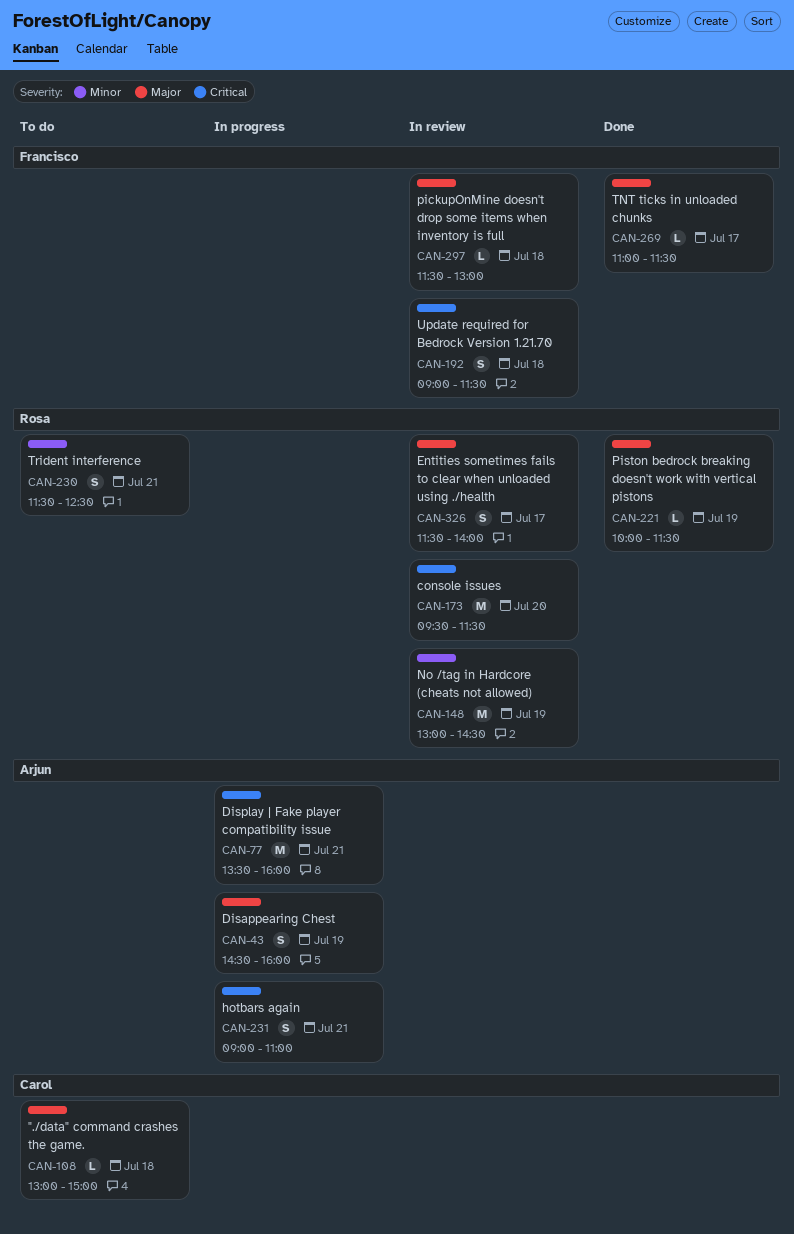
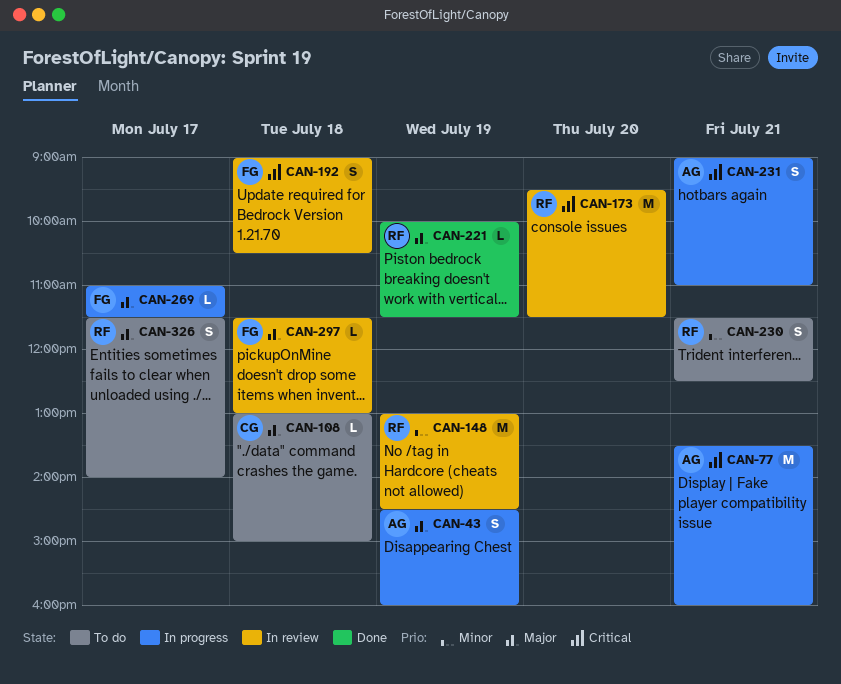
CAN-192, ends: 11:30 -> 10:30
CAN-269, status: Done -> In progress
CAN-326, status: In review -> To do

